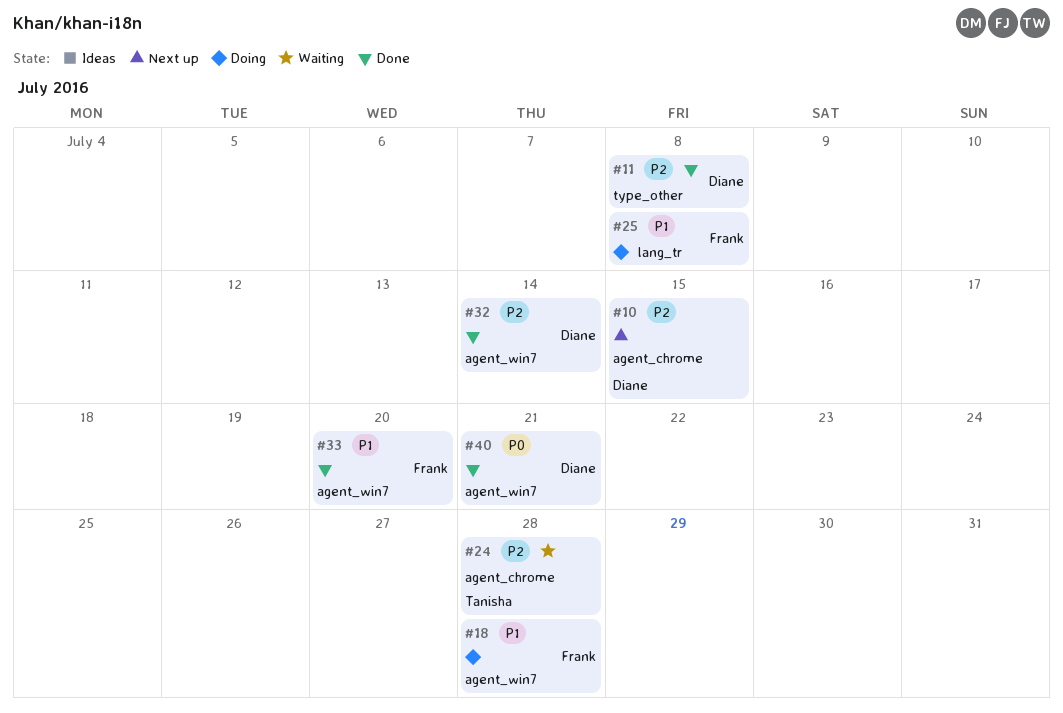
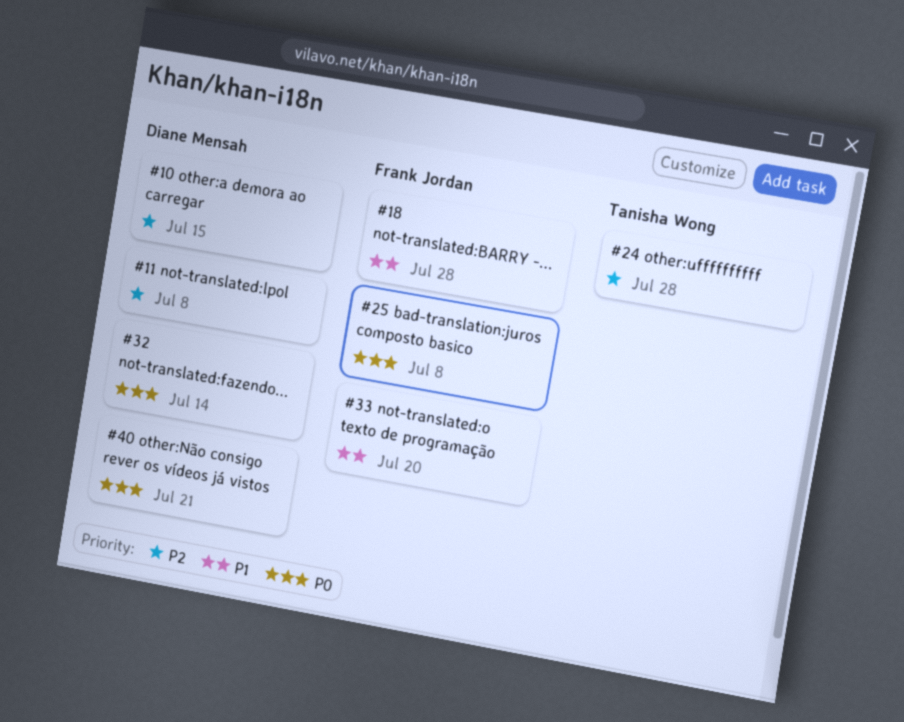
#25, priority: P1 -> P0
#32, priority: P2 -> P0

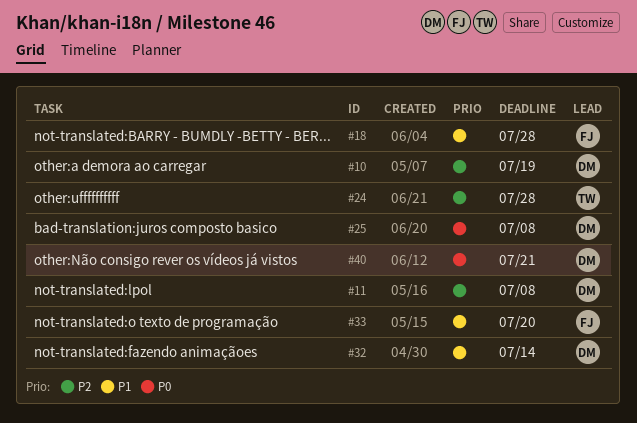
#10, due: Jul 15 -> Jul 19
#25, owner: Frank Jordan -> Diane Mensah
#32, priority: P0 -> P1

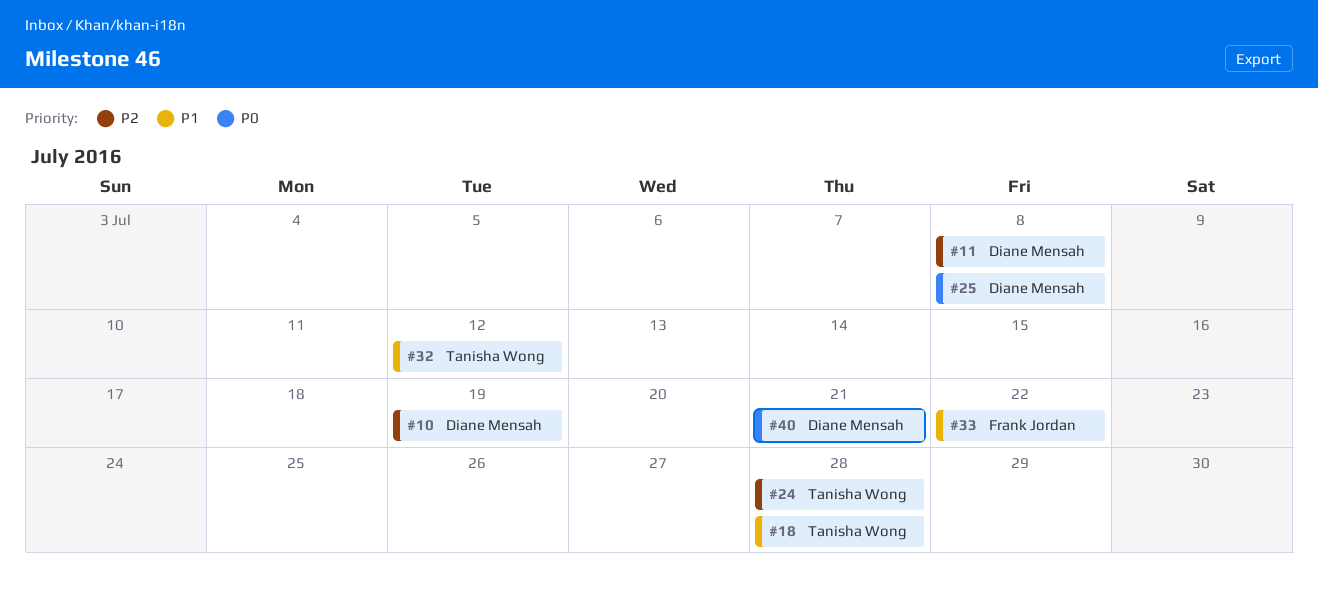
#18, owner: Frank Jordan -> Tanisha Wong
#32, owner: Diane Mensah -> Tanisha Wong
#32, due: Jul 14 -> Jul 12
#33, due: Jul 20 -> Jul 22

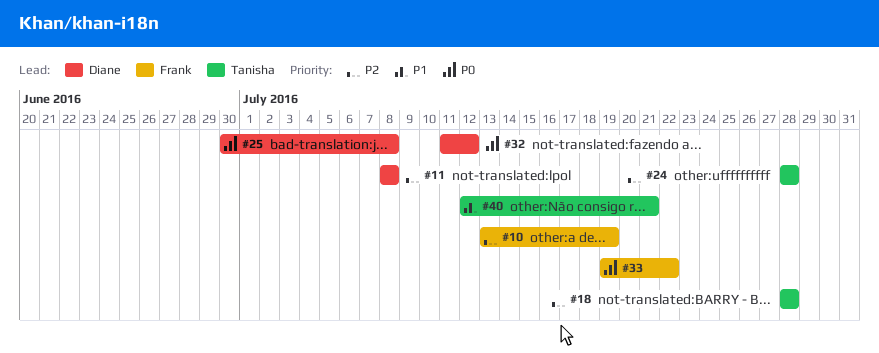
#10, owner: Diane Mensah -> Frank Jordan
#18, priority: P1 -> P2
#32, owner: Tanisha Wong -> Diane Mensah
#32, priority: P1 -> P0
#33, priority: P1 -> P0
#40, owner: Diane Mensah -> Tanisha Wong
#40, priority: P0 -> P1

